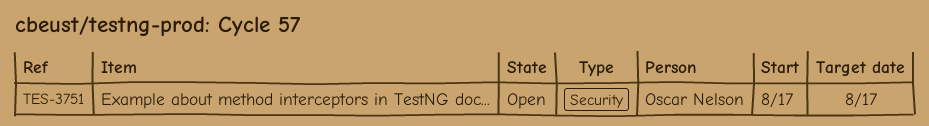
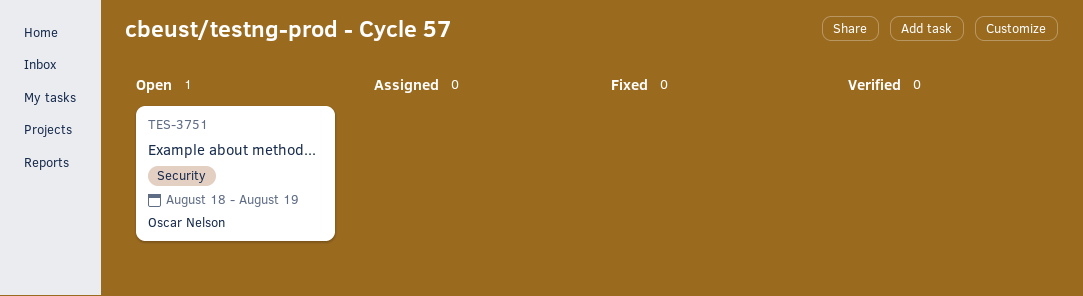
TES-3751, start: Aug 17 -> Aug 18
TES-3751, due: Aug 17 -> Aug 19

